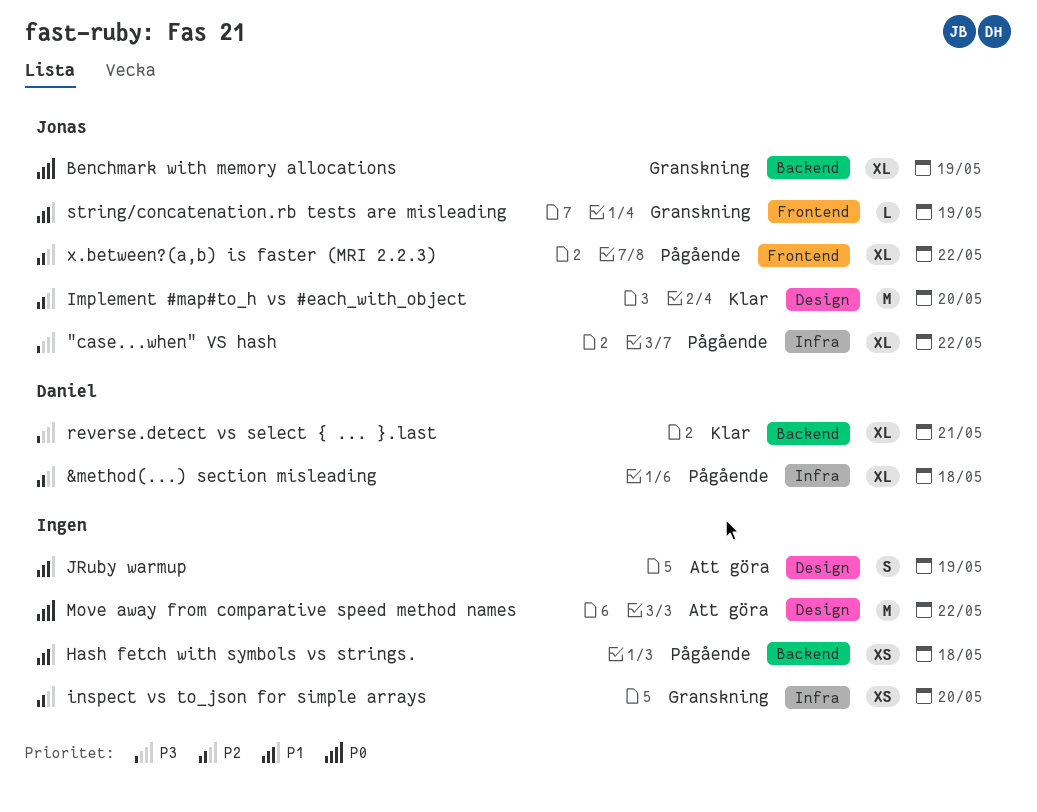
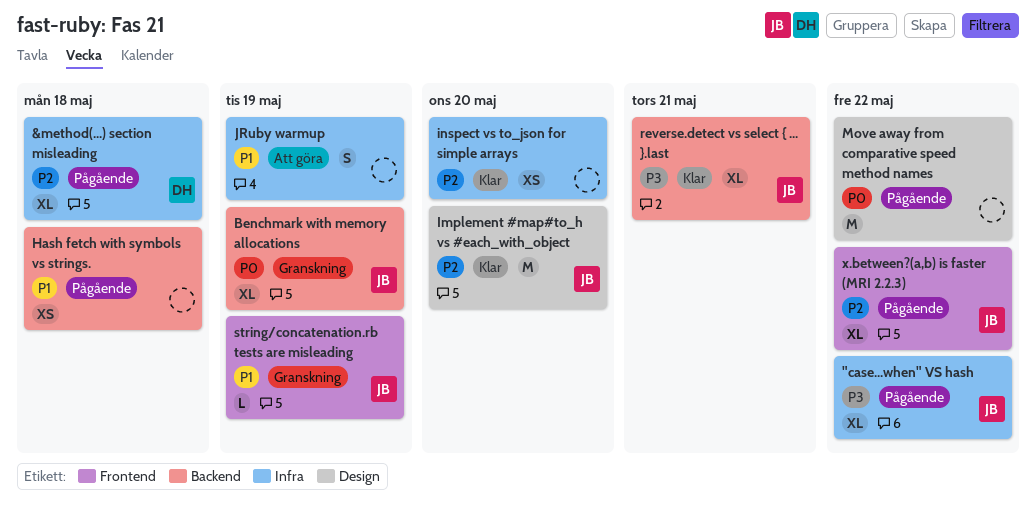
inspect vs to_json for simple arrays, status: Granskning -> Klar
JRuby warmup, label: Design -> Infra
Move away from comparative speed method names, status: Att göra -> Pågående
reverse.detect vs select { ... }.last, owner: Daniel -> Jonas

